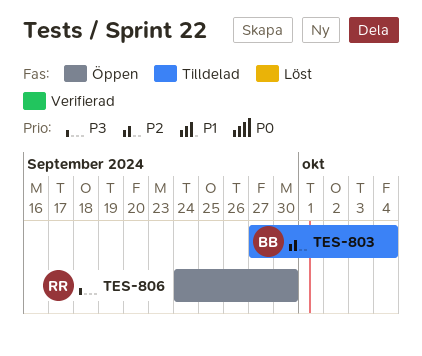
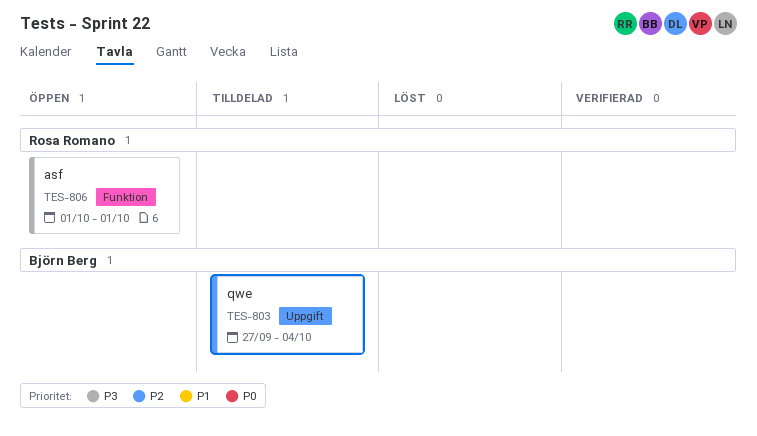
TES-806, start: Sep 24 -> Oct 1
TES-806, due: Sep 30 -> Oct 1

